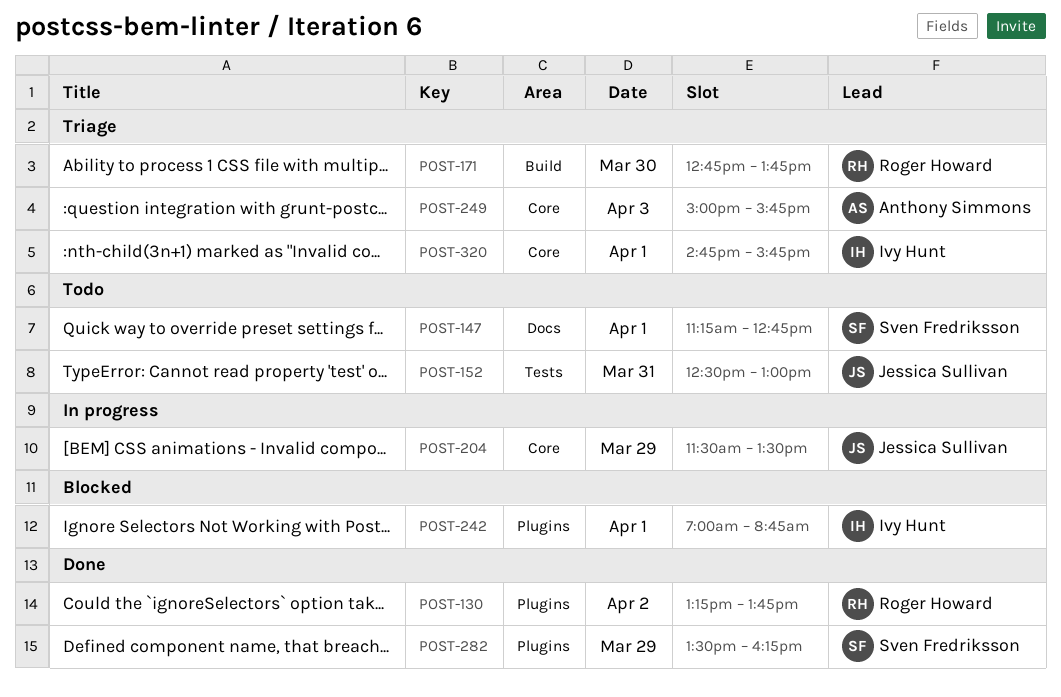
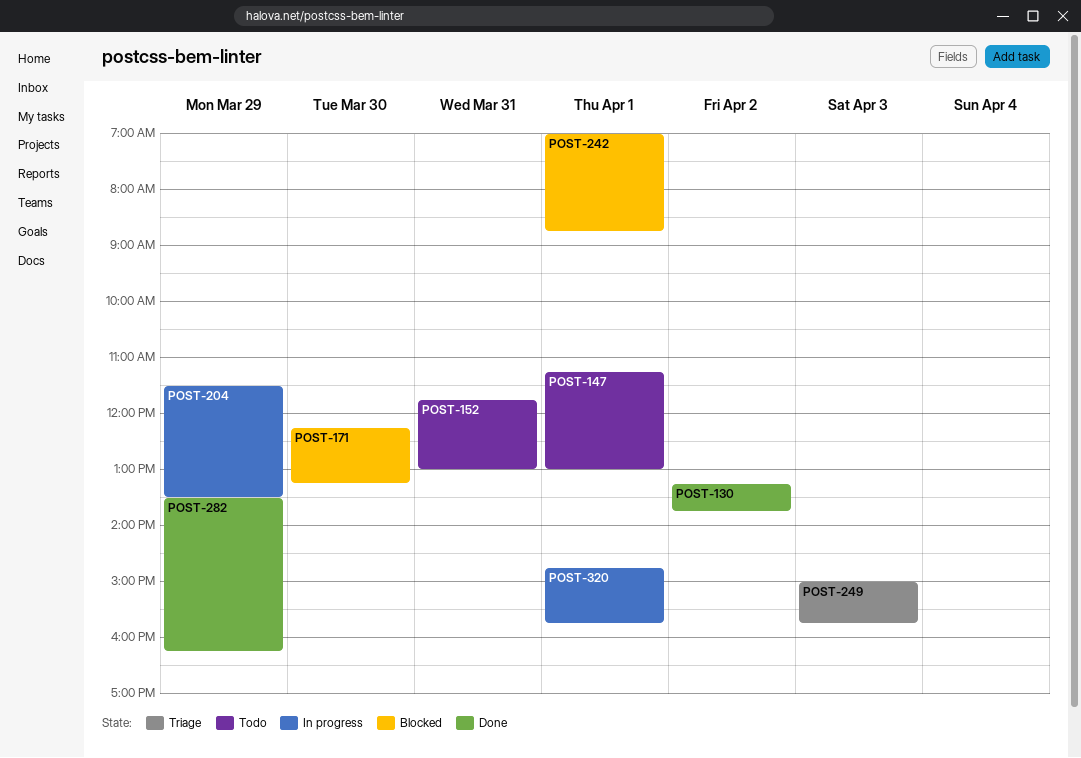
POST-147, ends: 12:45 -> 13:00
POST-152, begins: 12:30 -> 11:45
POST-171, status: Triage -> Blocked
POST-171, begins: 12:45 -> 12:15
POST-171, ends: 13:45 -> 13:15
POST-320, status: Triage -> In progress

